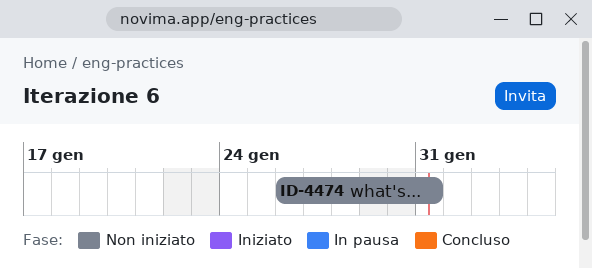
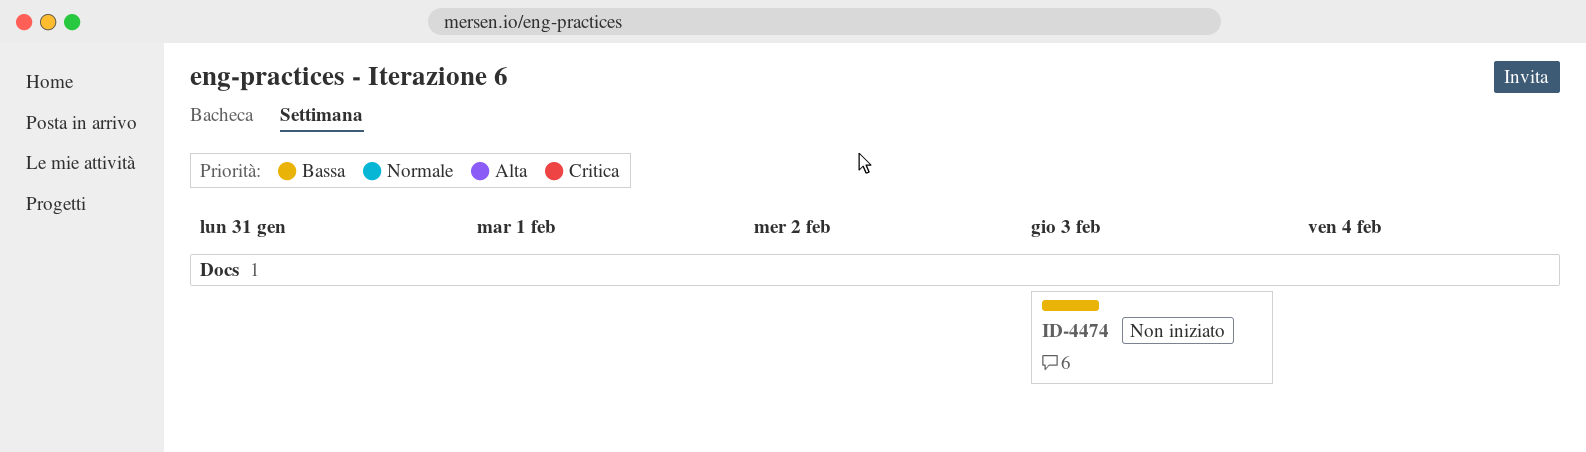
ID-4474, due: Jan 31 -> Feb 3

